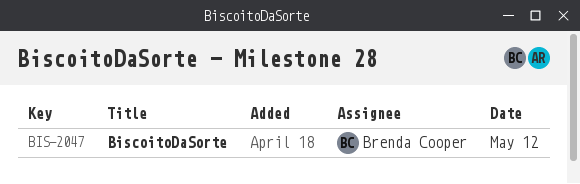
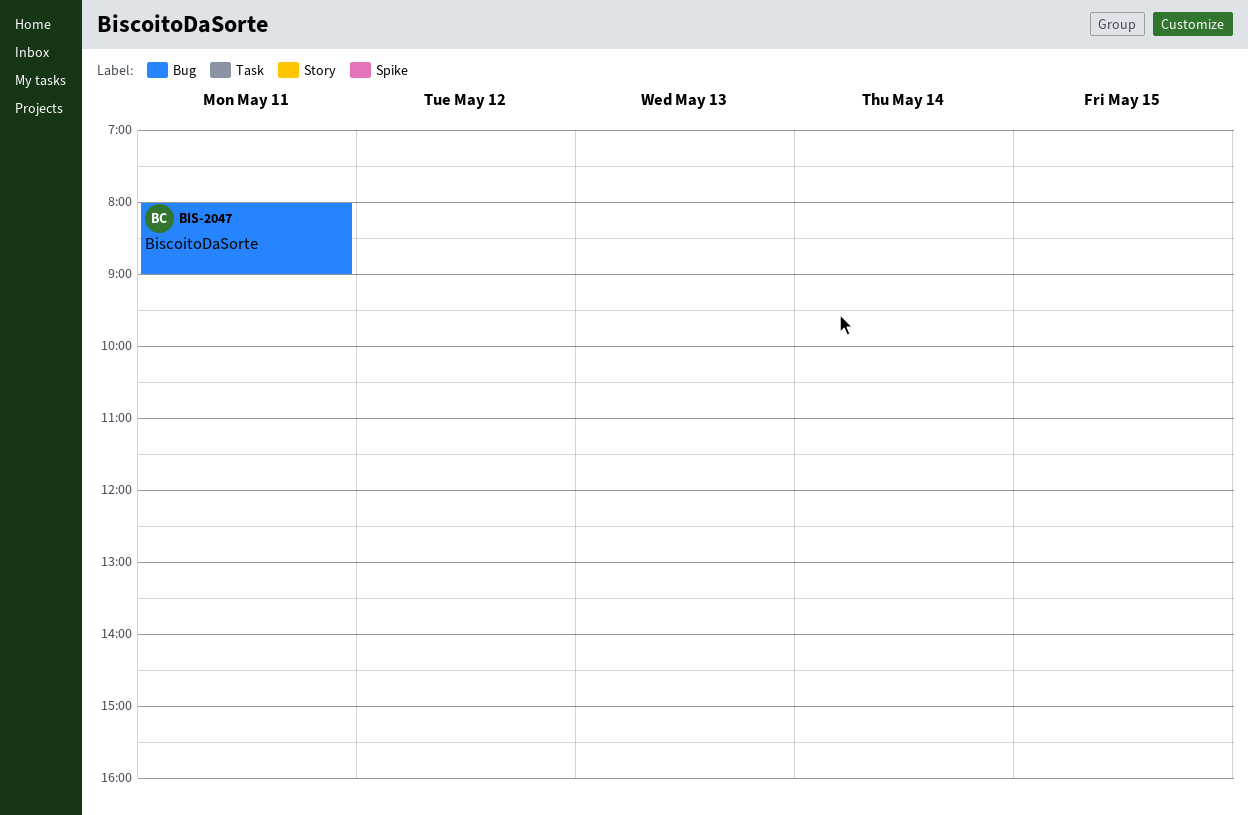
BIS-2047, day: May 12 -> May 11

